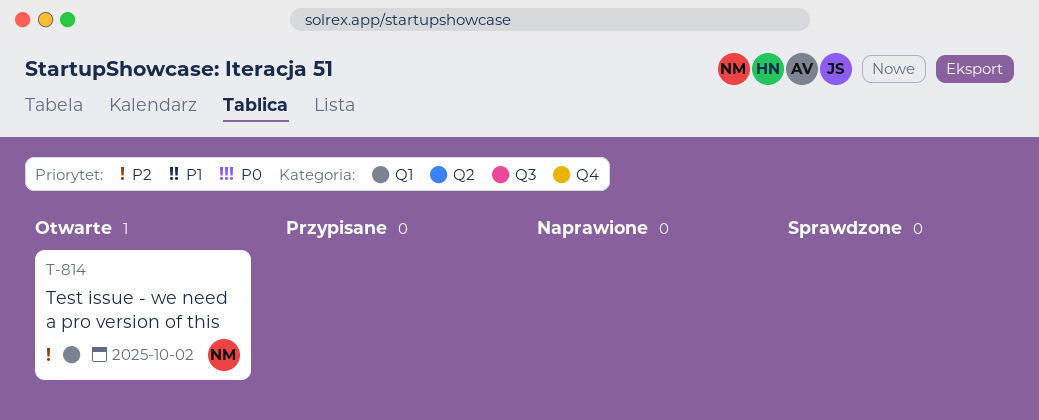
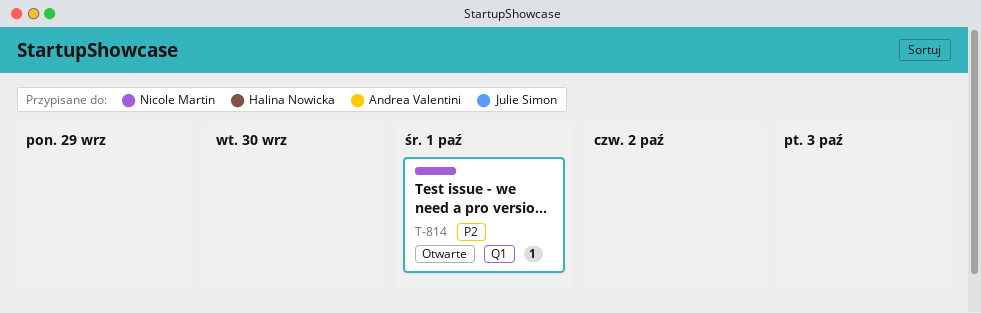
T-814, due: Oct 2 -> Oct 1

